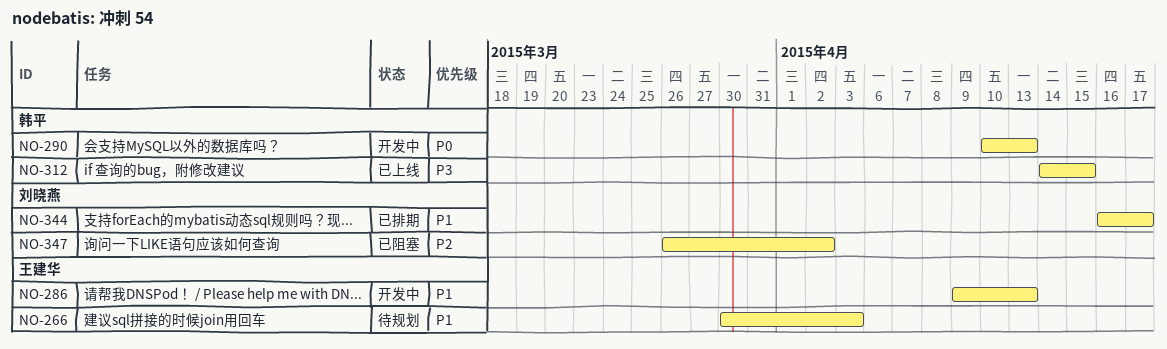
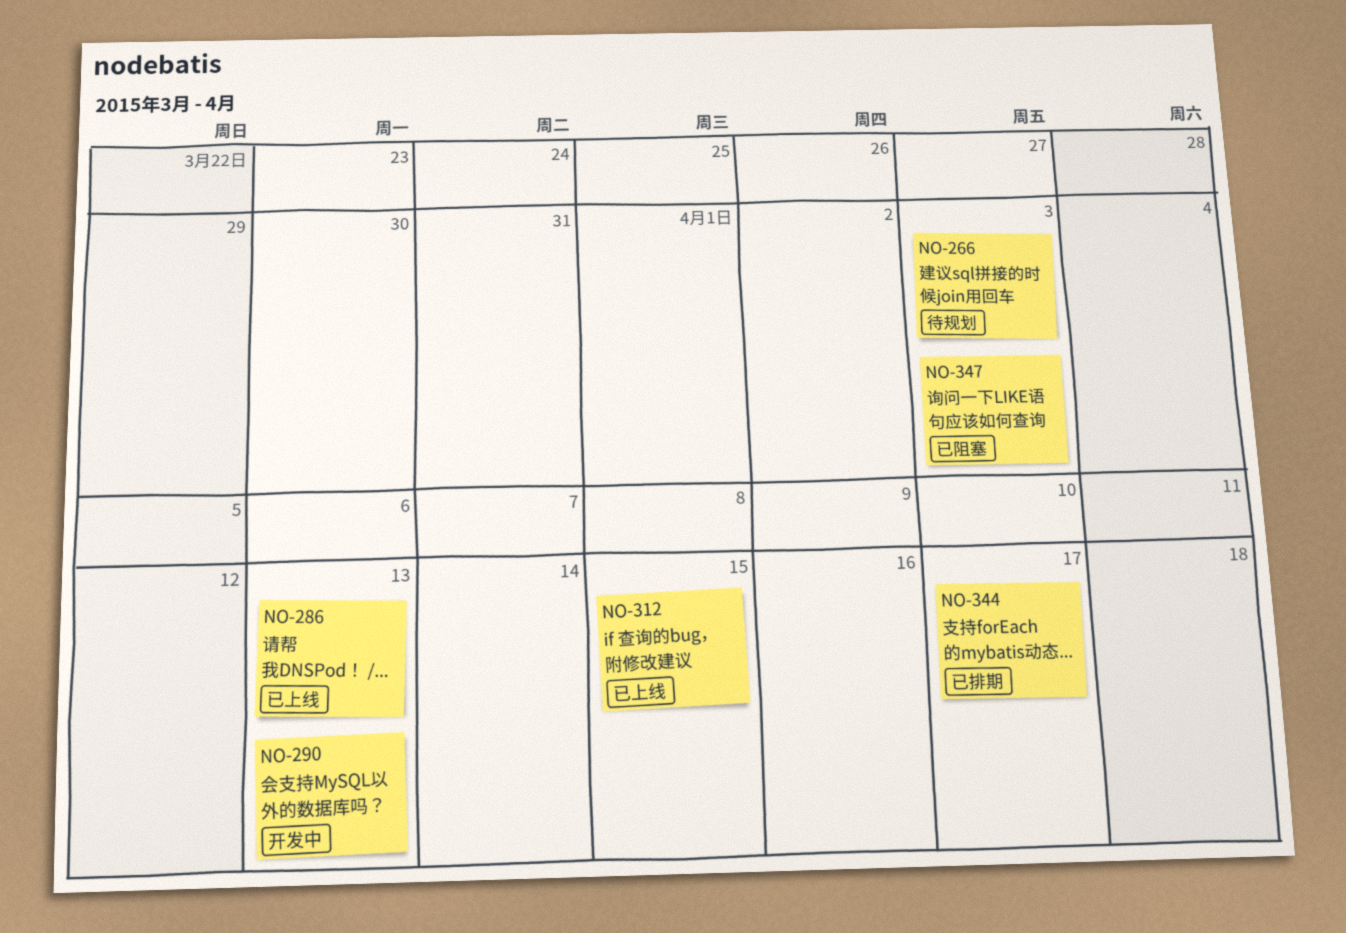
NO-286, status: 开发中 -> 已上线
NO-347, due: Apr 2 -> Apr 3

